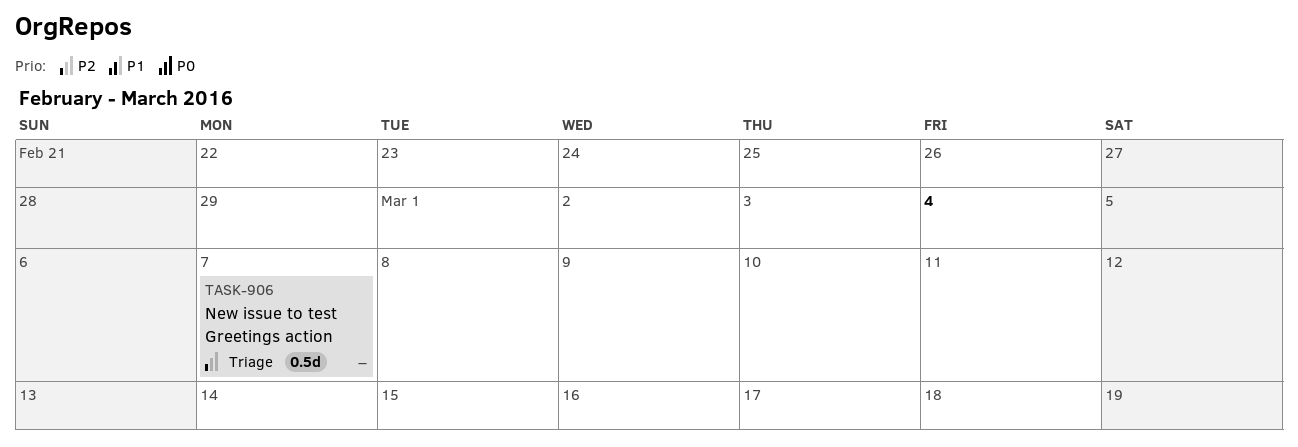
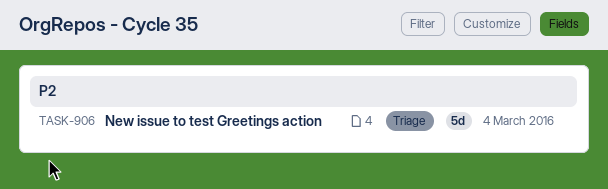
TASK-906, estimate: 0.5d -> 5d
TASK-906, due: Mar 7 -> Mar 4

